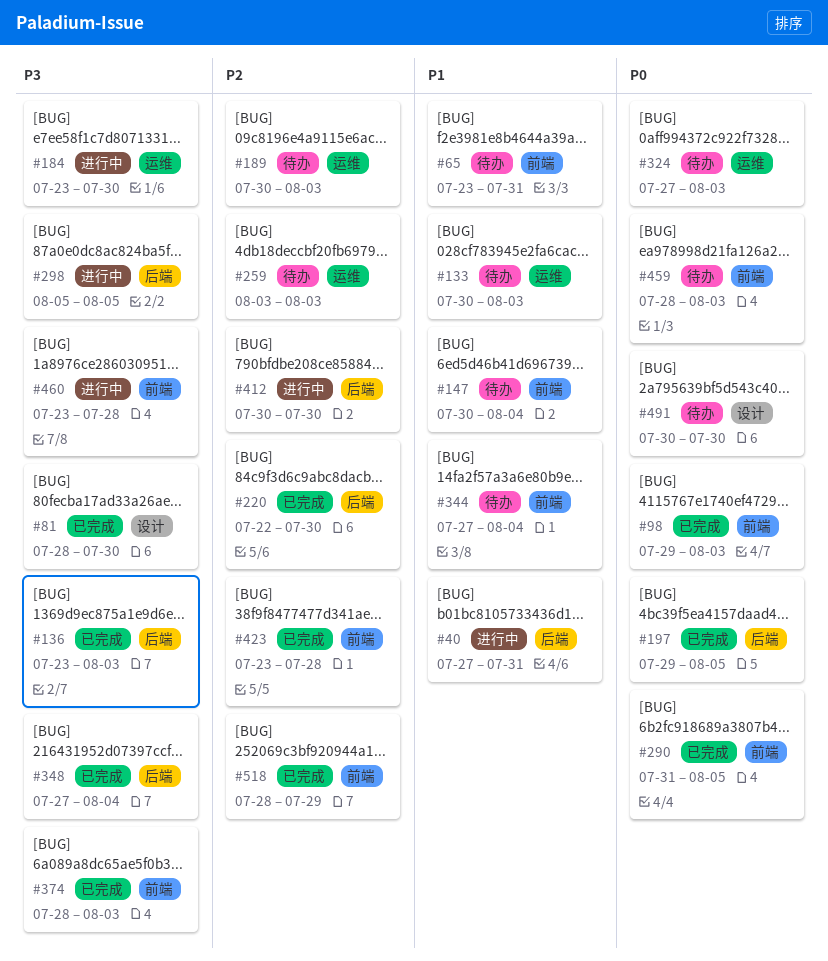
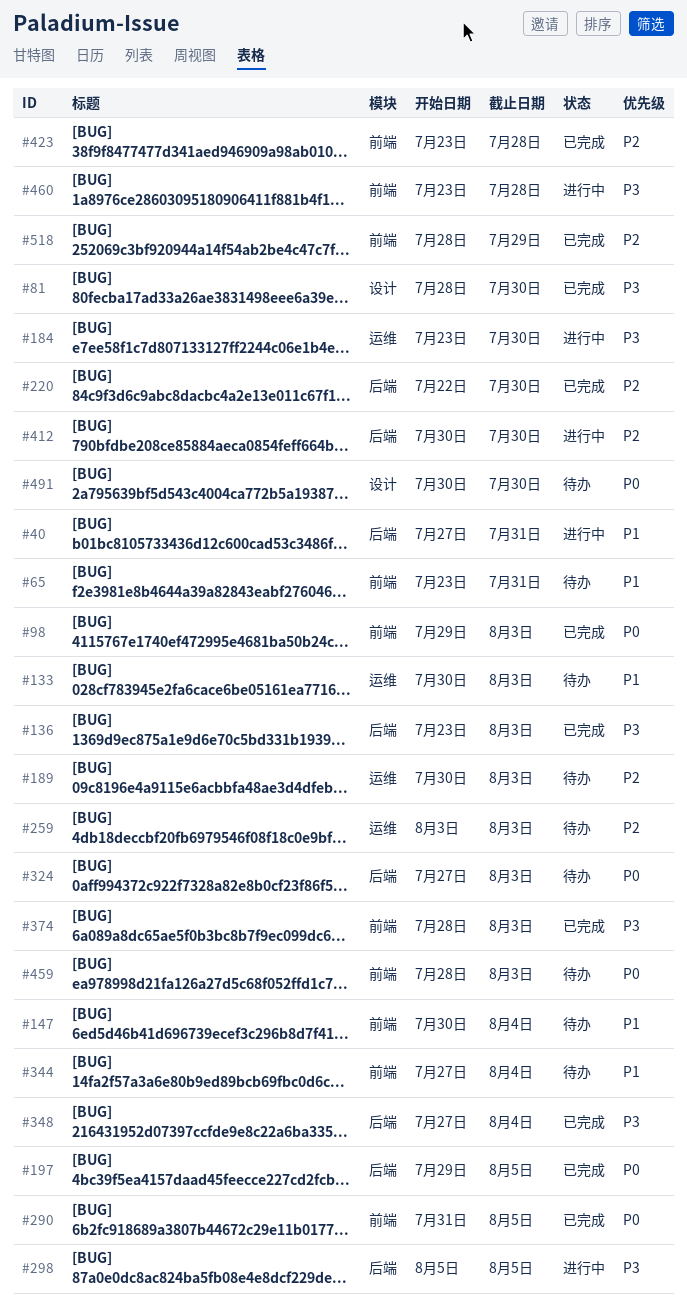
#324, label: 运维 -> 后端

